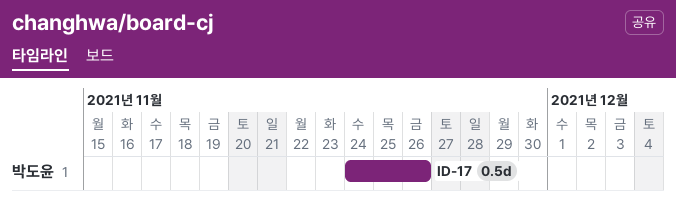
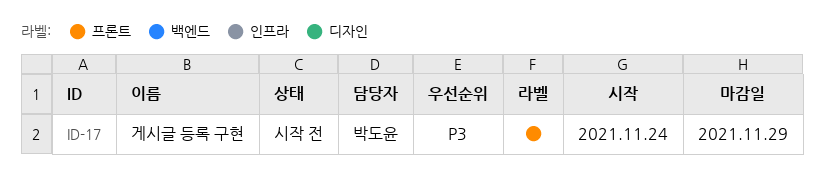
ID-17, due: Nov 26 -> Nov 29

